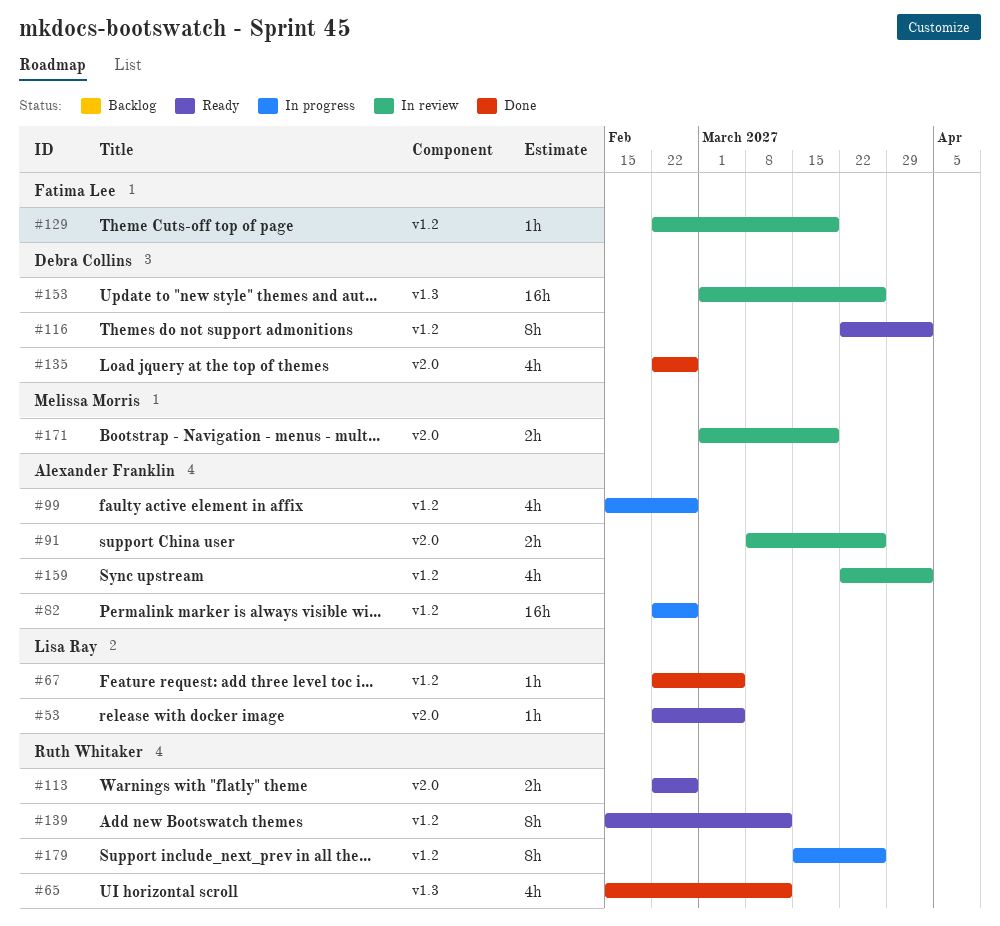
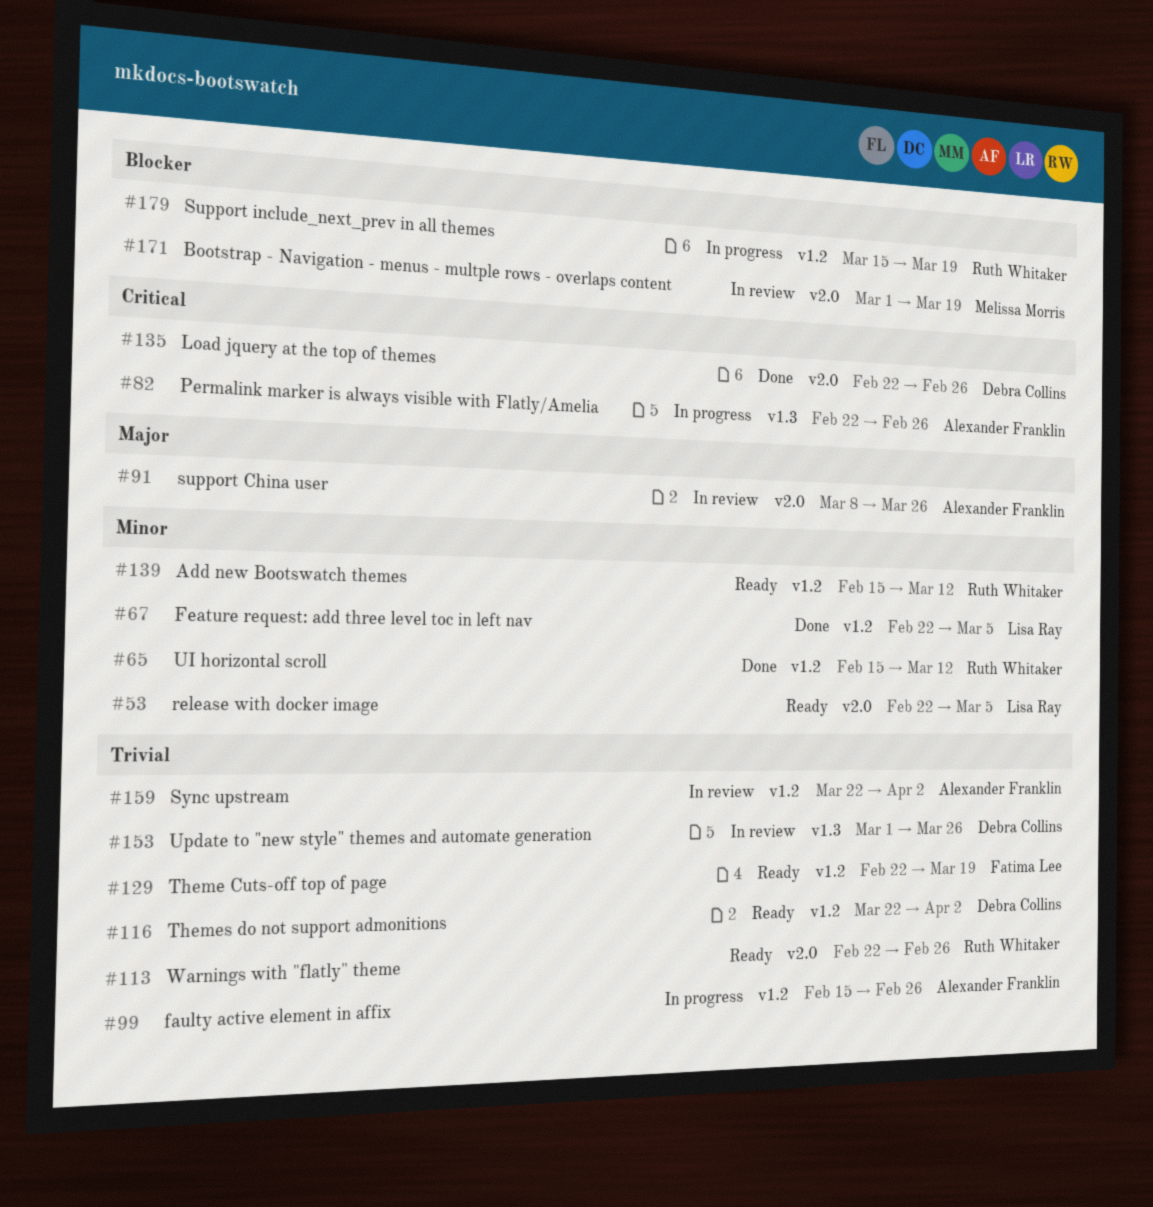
#65, label: v1.3 -> v1.2
#82, label: v1.2 -> v1.3
#129, status: In review -> Ready
#179, due: Mar 26 -> Mar 19

